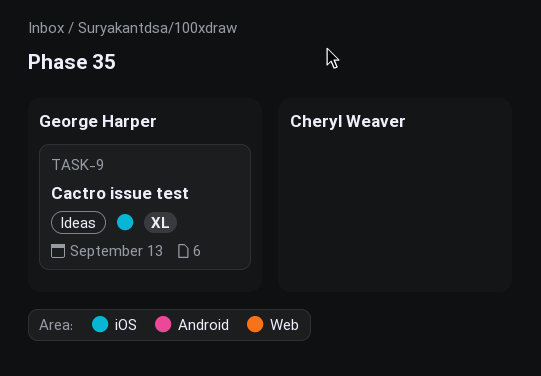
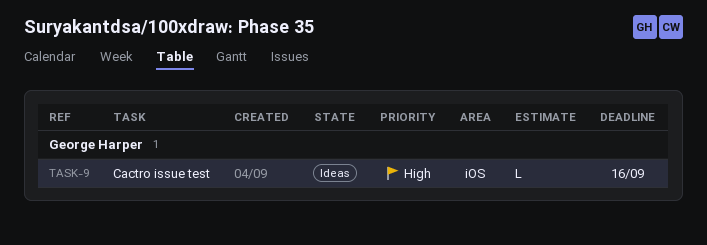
TASK-9, estimate: XL -> L
TASK-9, due: Sep 13 -> Sep 16

